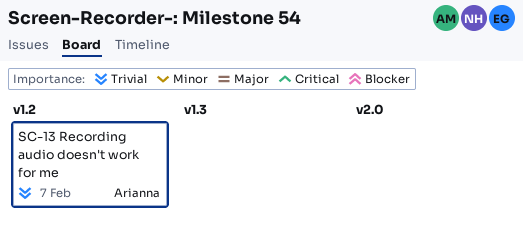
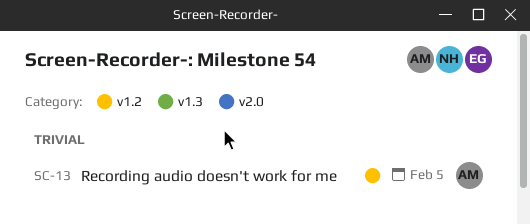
SC-13, due: Feb 7 -> Feb 5

